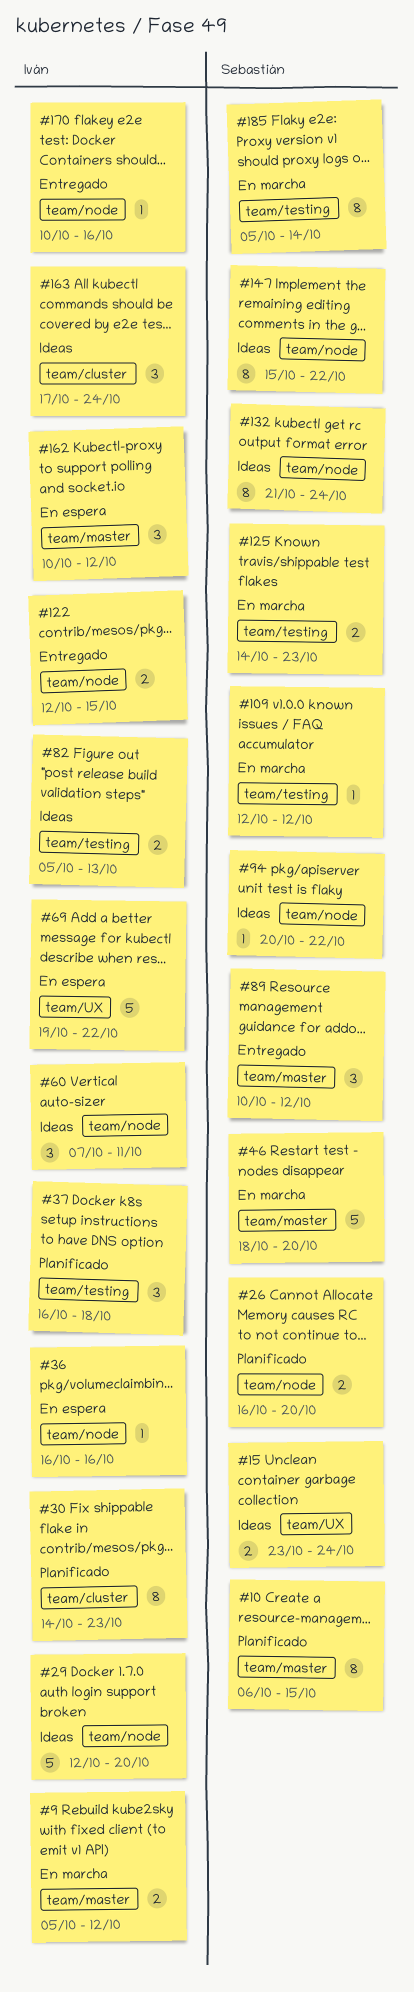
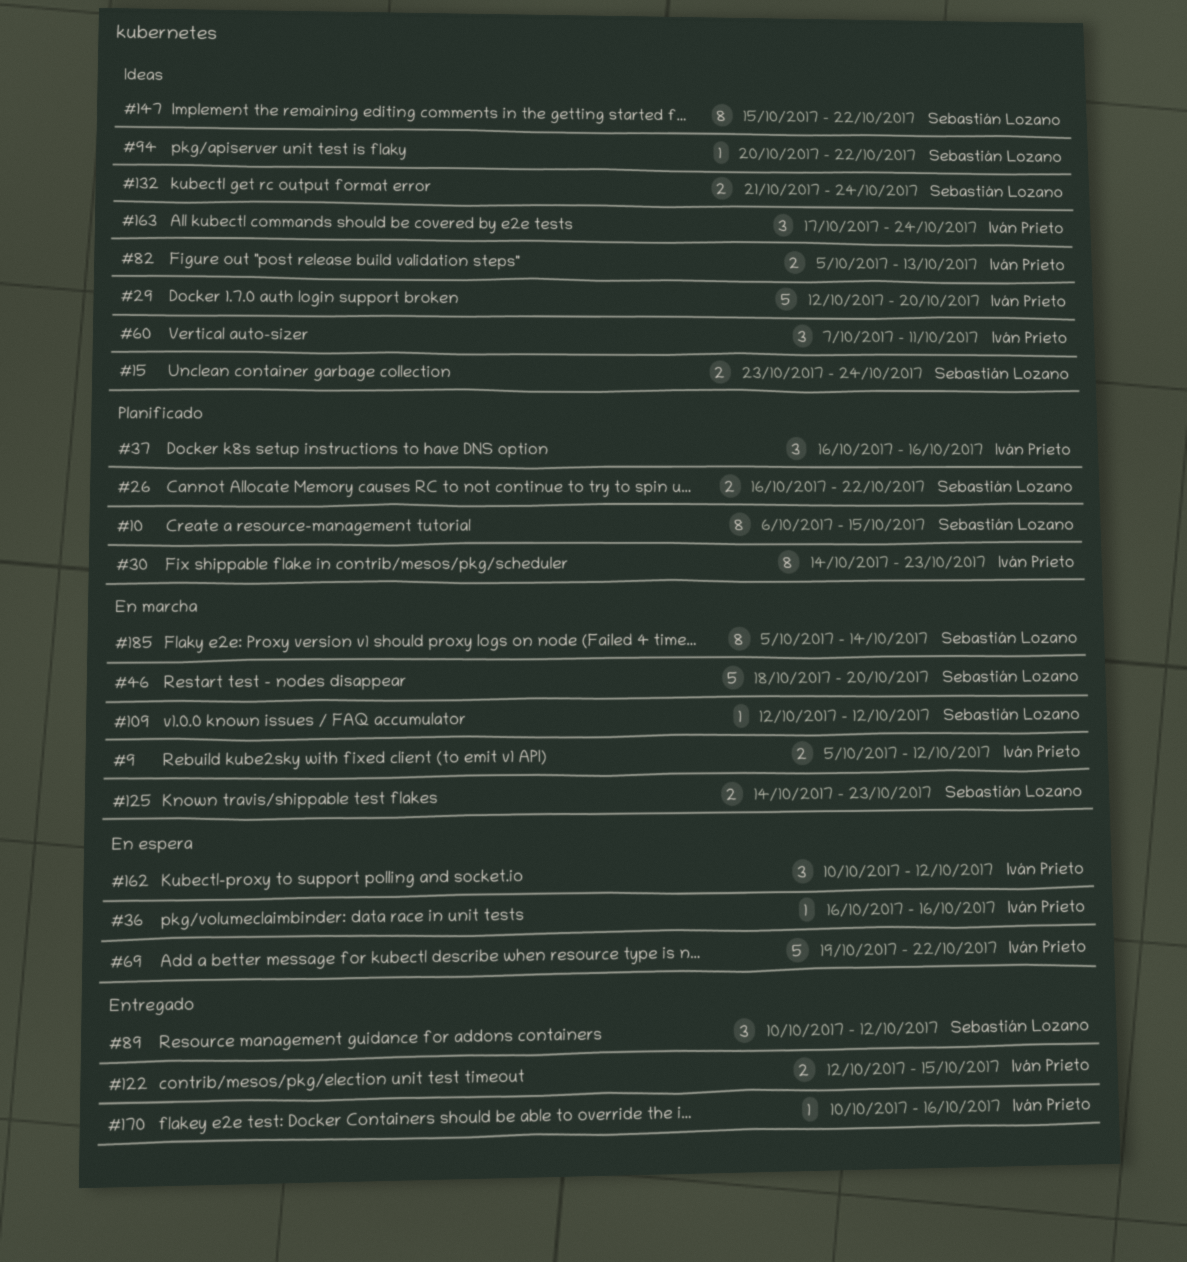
#26, due: Oct 20 -> Oct 22
#37, due: Oct 18 -> Oct 16
#132, estimate: 8 -> 2

